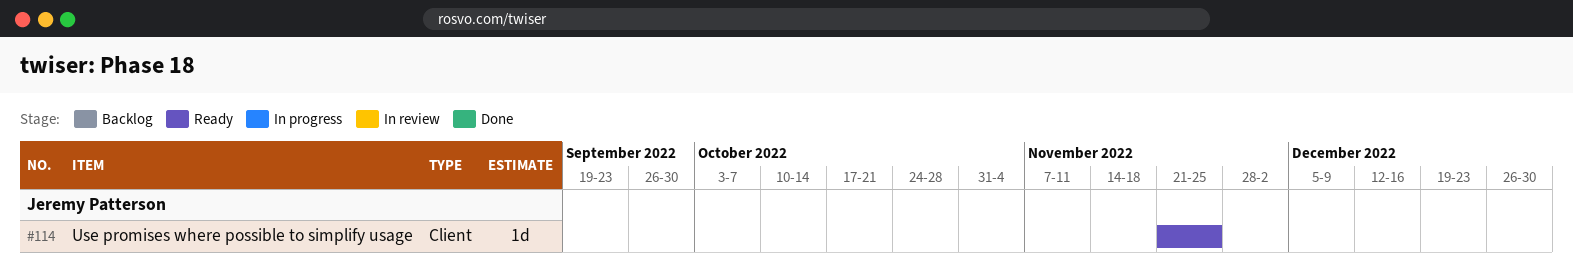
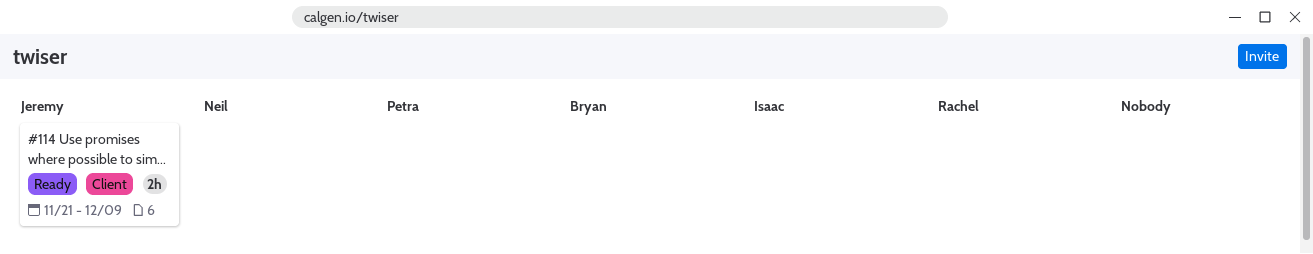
#114, estimate: 1d -> 2h
#114, due: Nov 25 -> Dec 9

